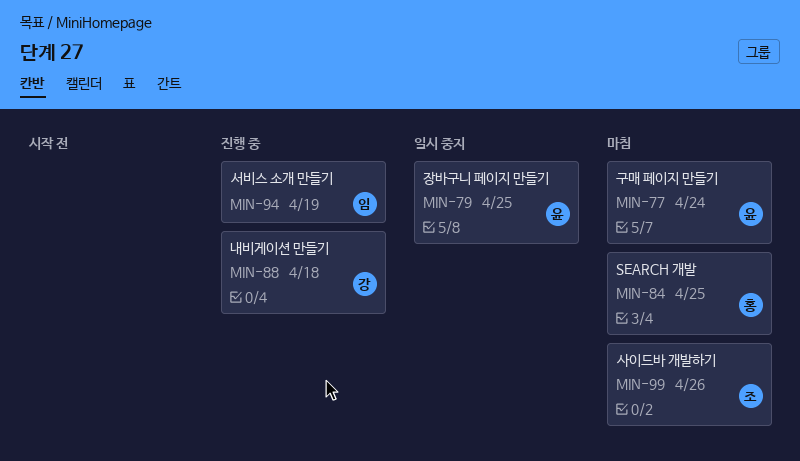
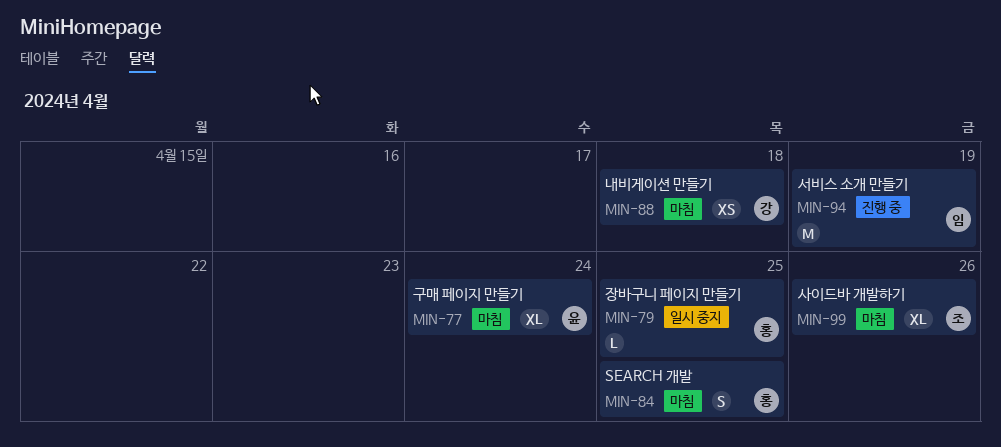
MIN-79, owner: 윤 -> 홍
MIN-88, status: 진행 중 -> 마침

